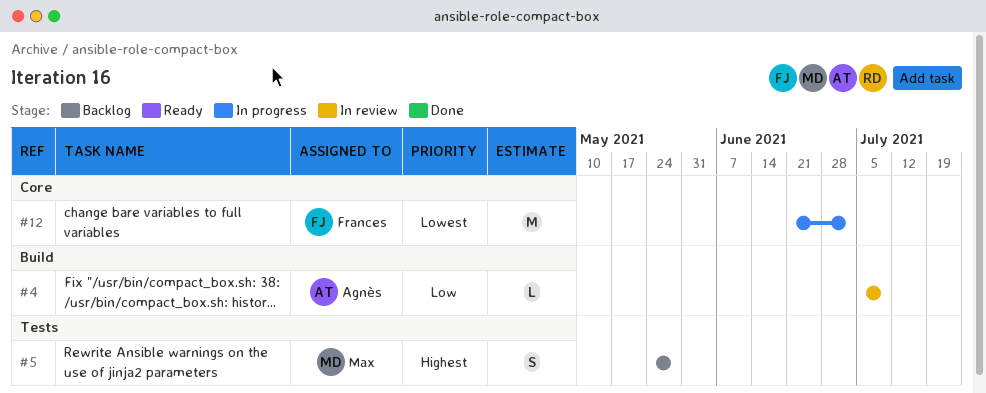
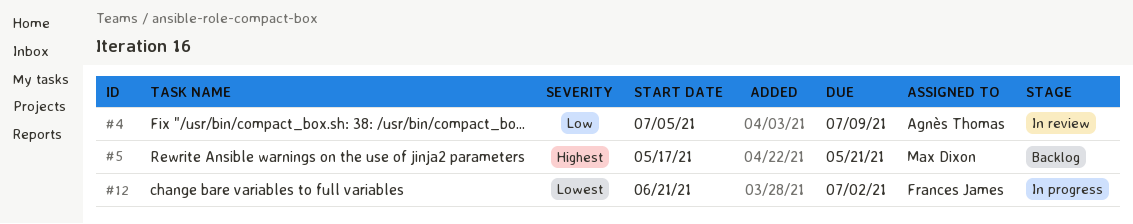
#5, start: May 24 -> May 17
#5, due: May 28 -> May 21

